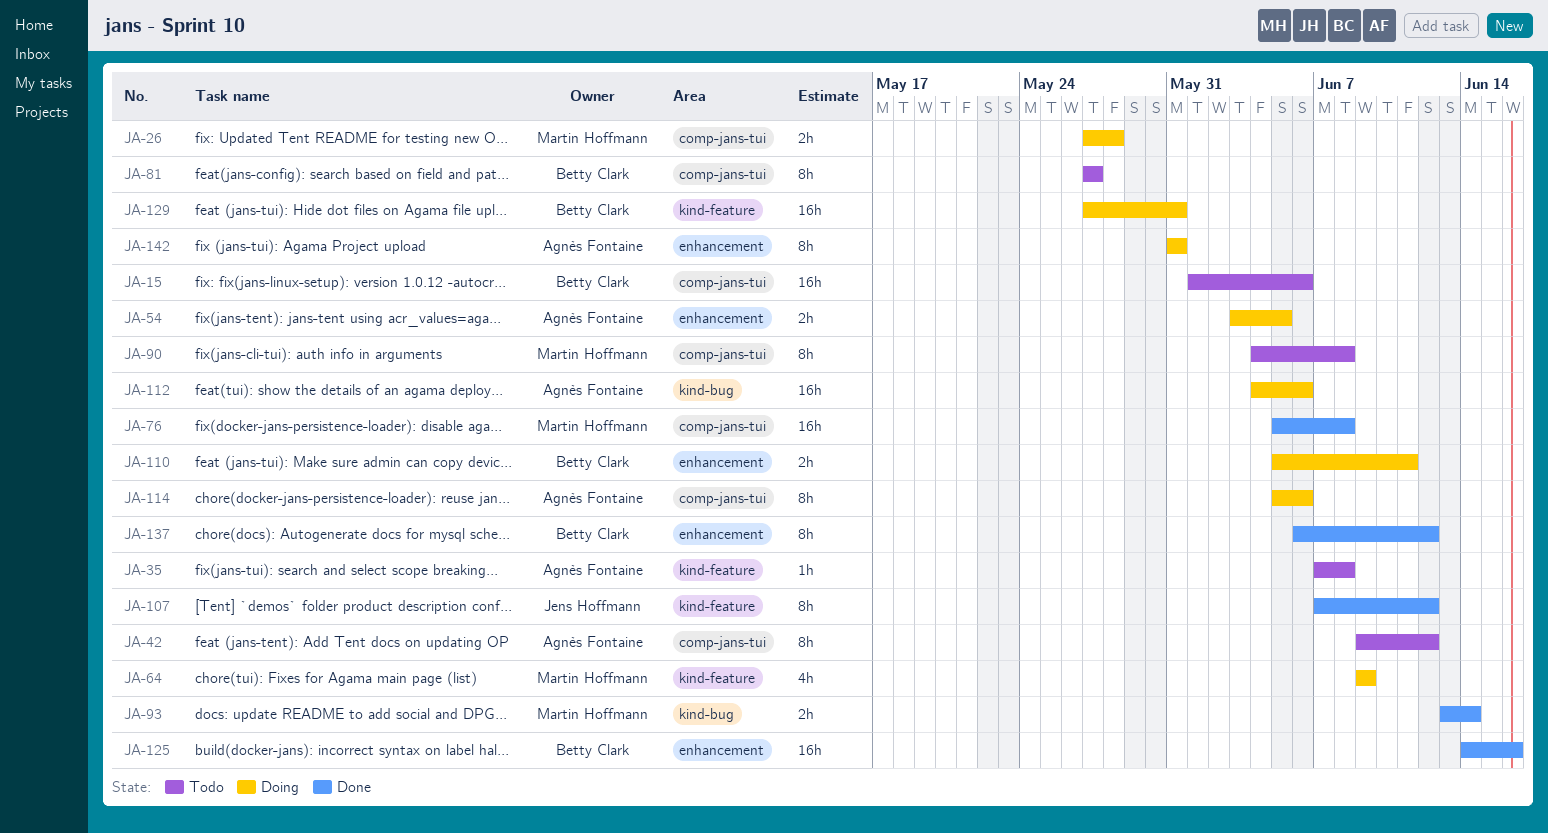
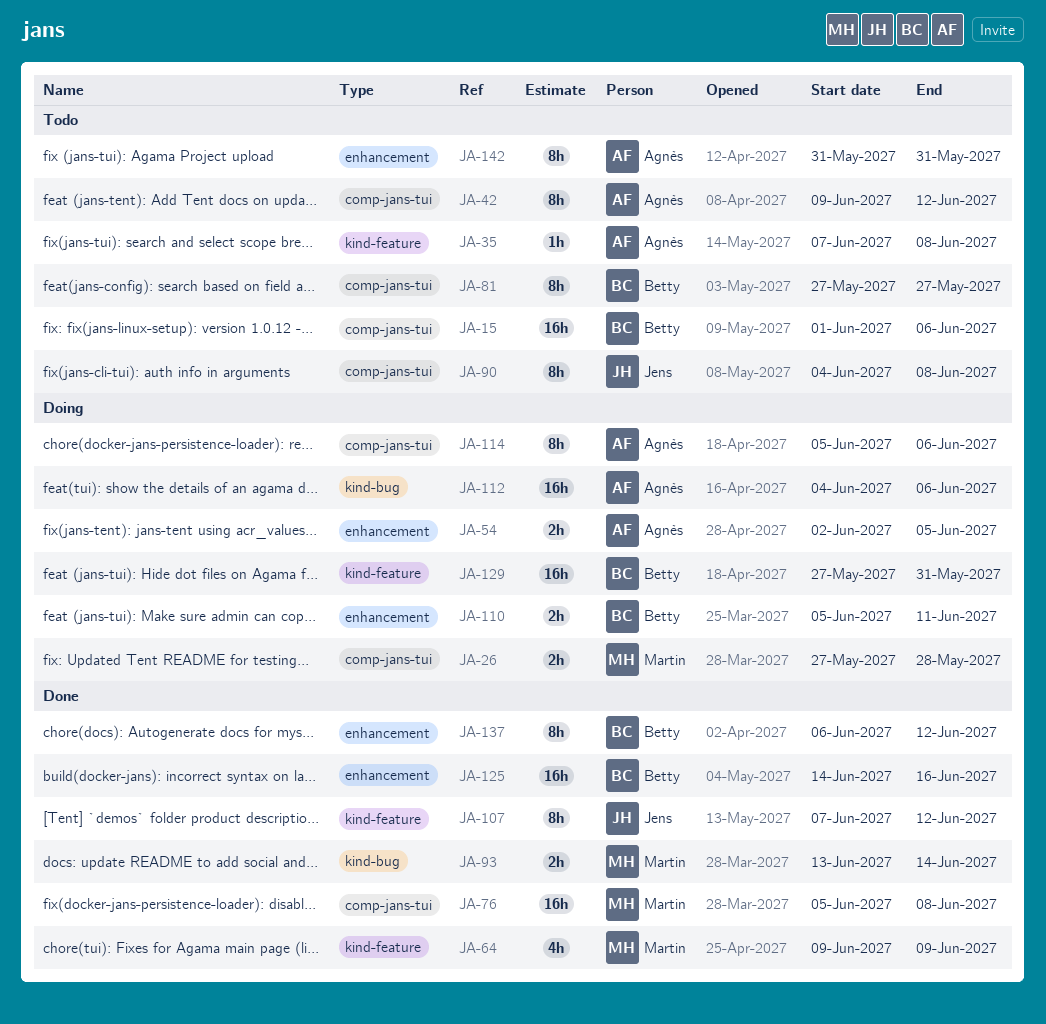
JA-54, start: Jun 3 -> Jun 2
JA-64, status: Doing -> Done
JA-90, owner: Martin Hoffmann -> Jens Hoffmann
JA-142, status: Doing -> Todo

